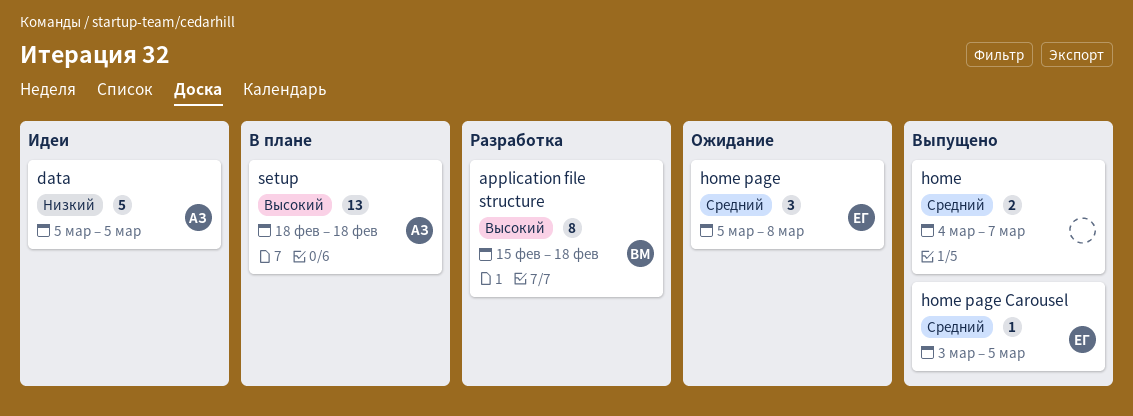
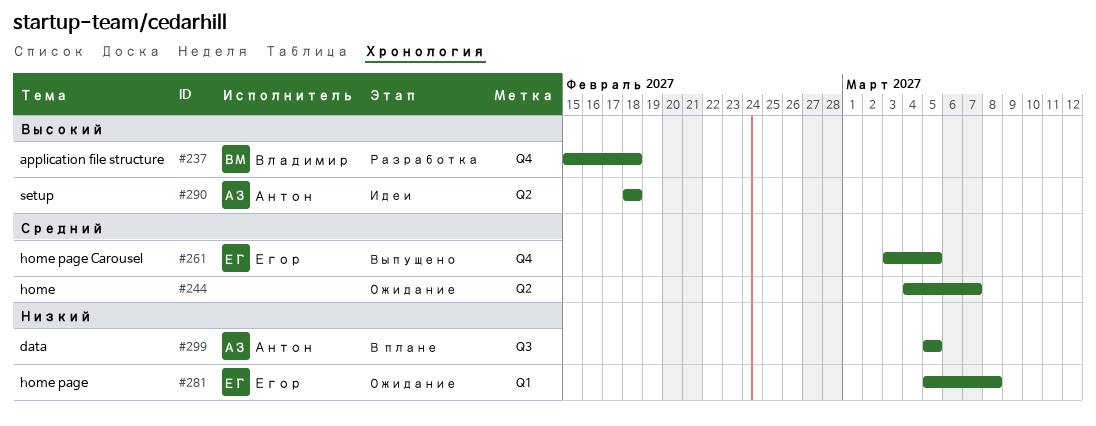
data, status: Идеи -> В плане
home, status: Выпущено -> Ожидание
home page, priority: Средний -> Низкий
setup, status: В плане -> Идеи

